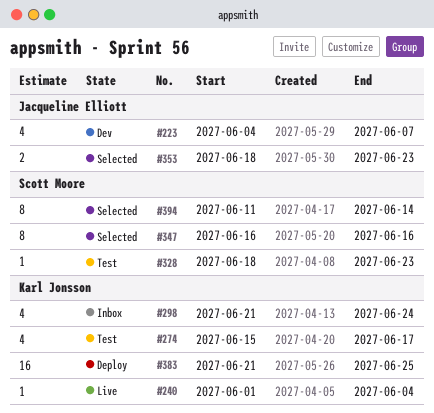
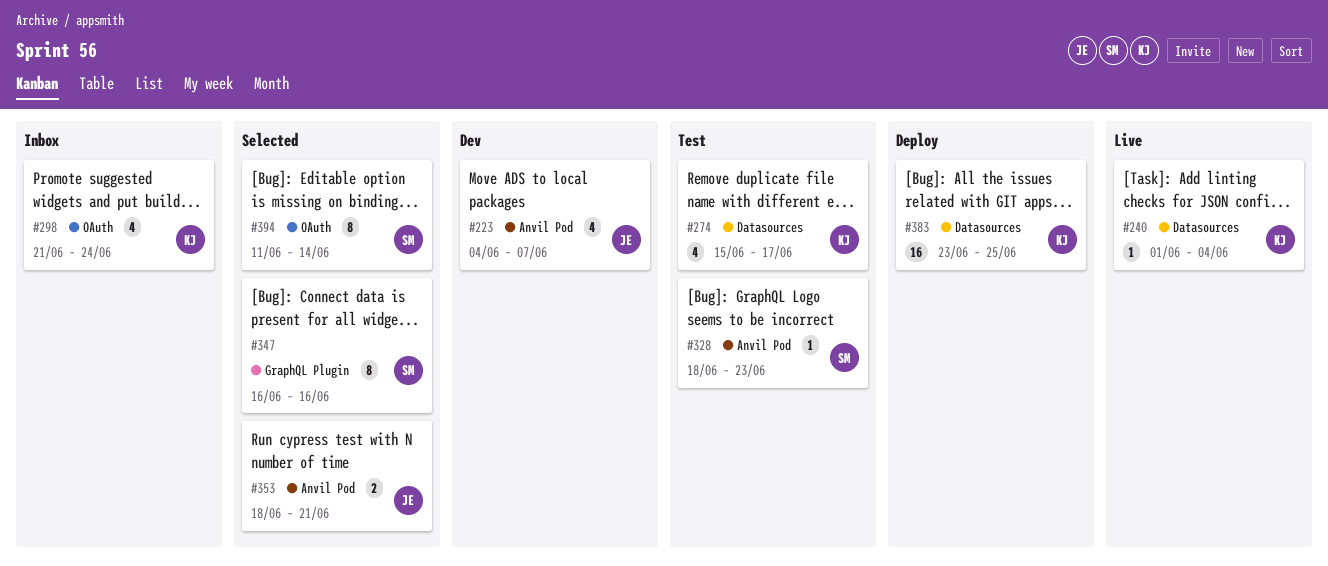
#353, due: Jun 23 -> Jun 21
#383, start: Jun 21 -> Jun 23

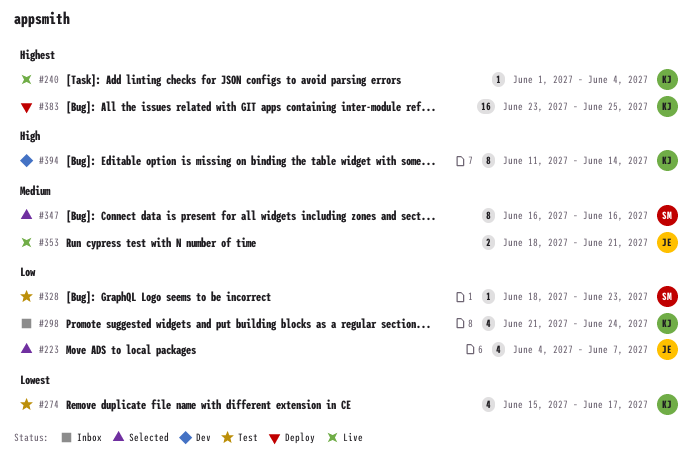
#223, status: Dev -> Selected
#353, status: Selected -> Live
#394, status: Selected -> Dev
#394, owner: SM -> KJ

